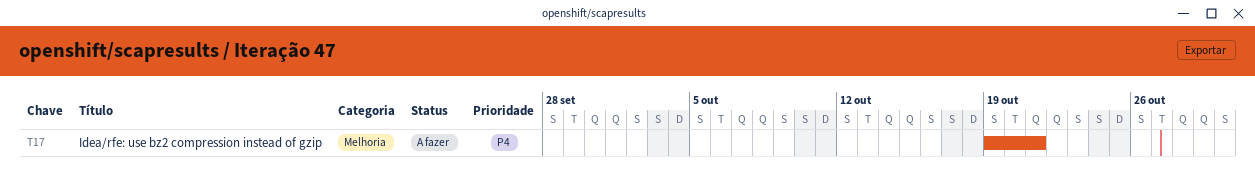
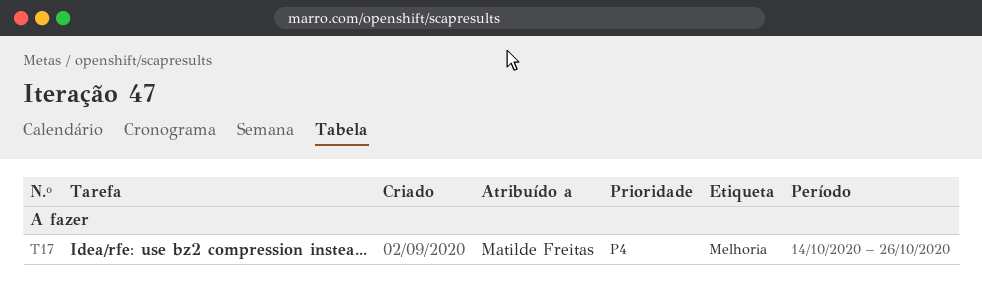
T17, start: Oct 19 -> Oct 14
T17, due: Oct 21 -> Oct 26

